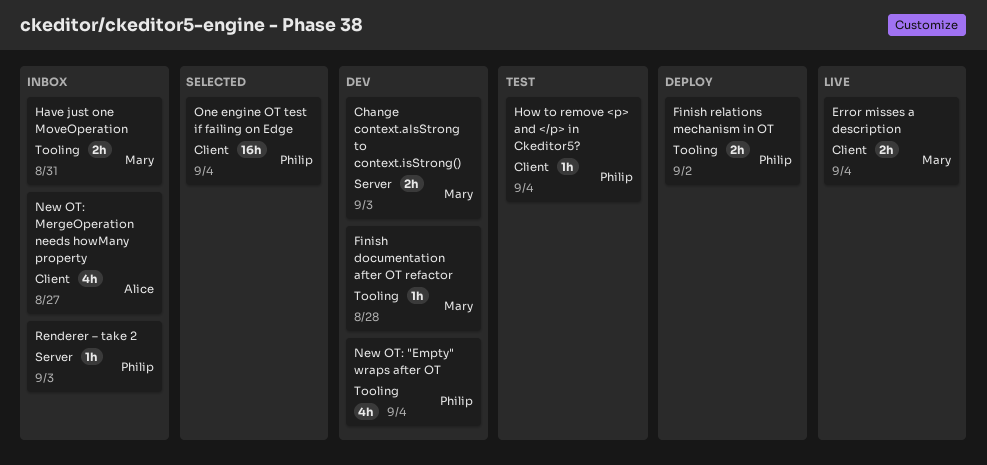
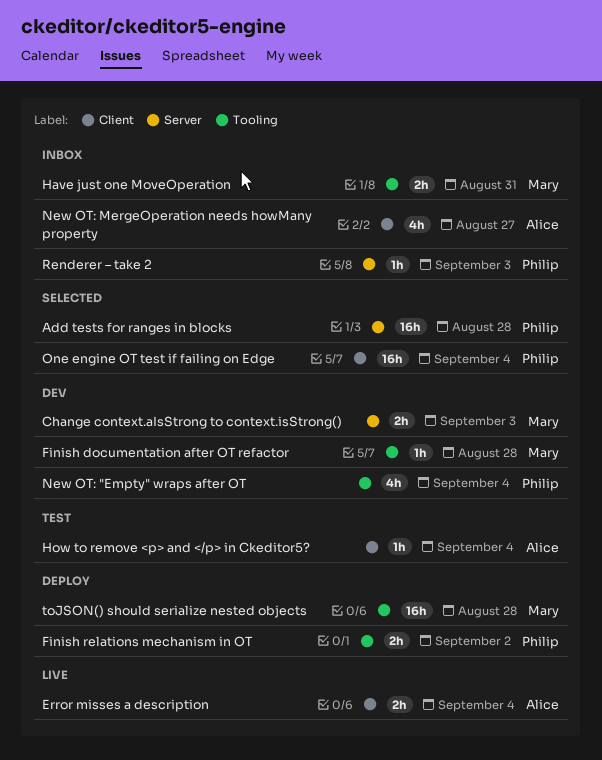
Add tests for ranges in blocks: none -> present
Error misses a description, owner: Mary -> Alice
How to remove <p> and </p> in Ckeditor5?, owner: Philip -> Alice
toJSON() should serialize nested objects: none -> present

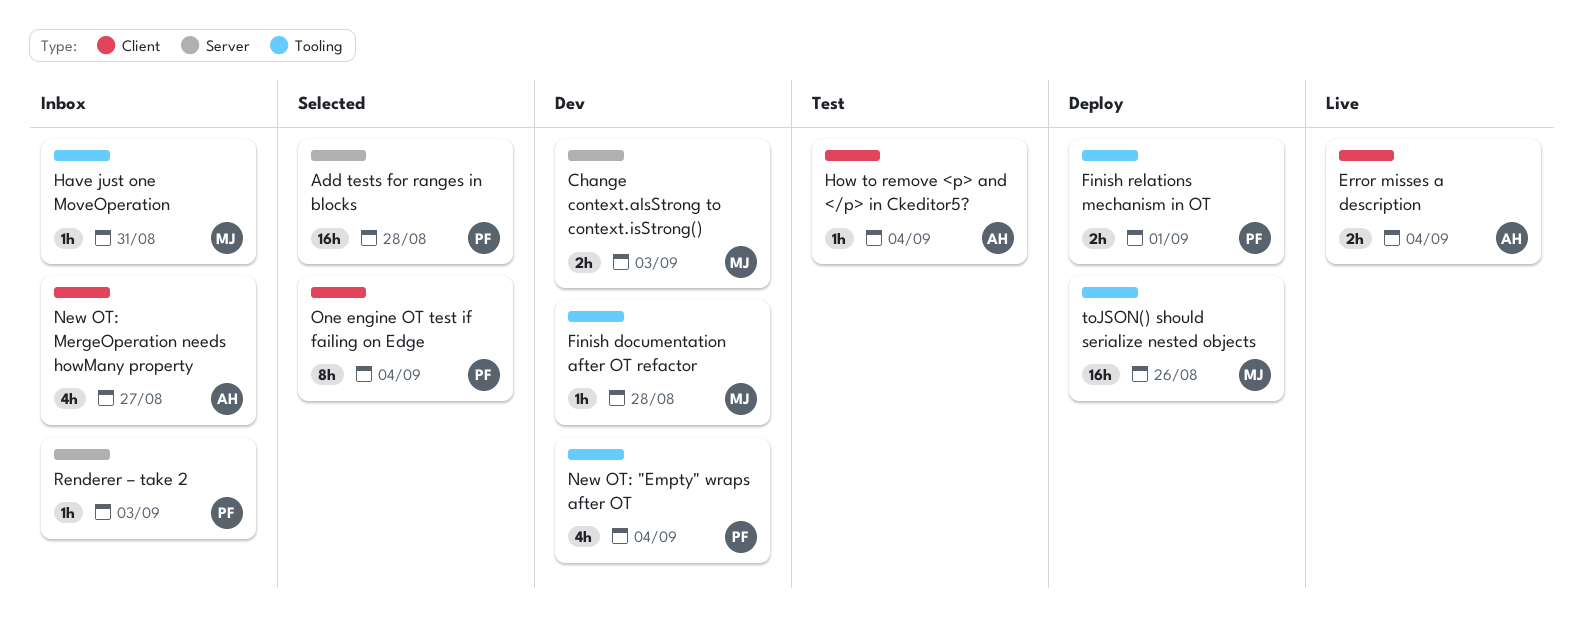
Finish relations mechanism in OT, due: Sep 2 -> Sep 1
Have just one MoveOperation, estimate: 2h -> 1h
One engine OT test if failing on Edge, estimate: 16h -> 8h
toJSON() should serialize nested objects, due: Aug 28 -> Aug 26

